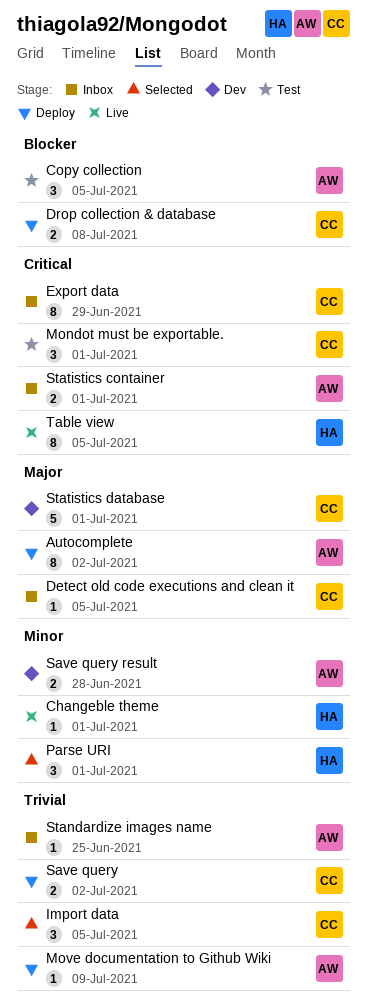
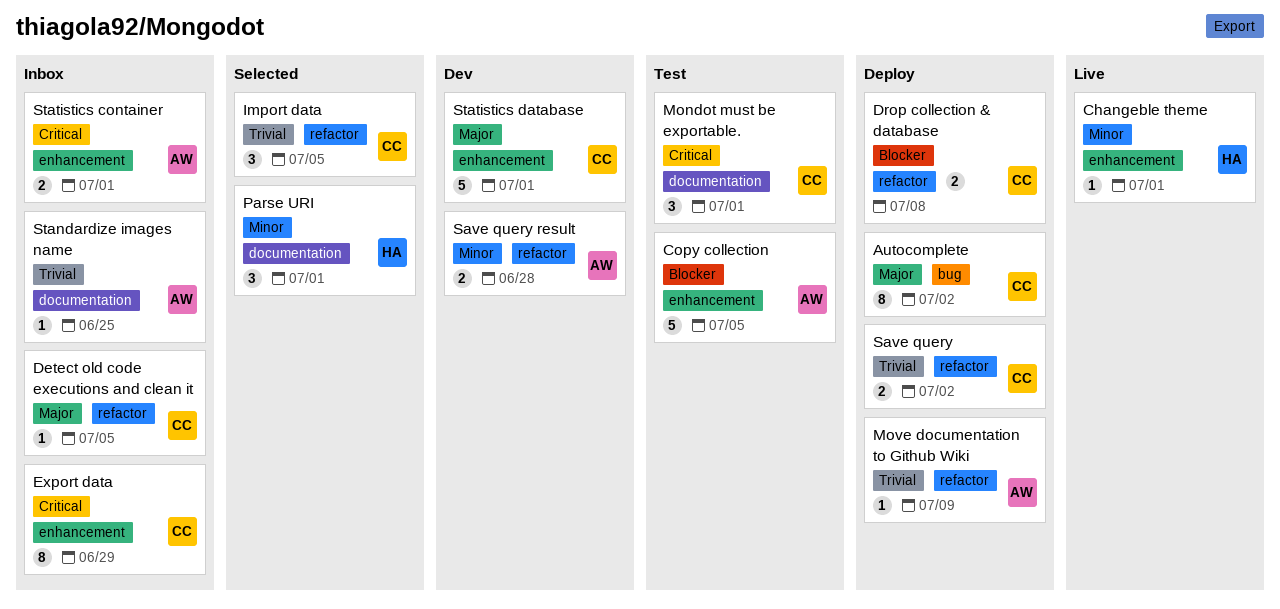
Autocomplete, owner: AW -> CC
Copy collection, estimate: 3 -> 5
Table view: present -> none

